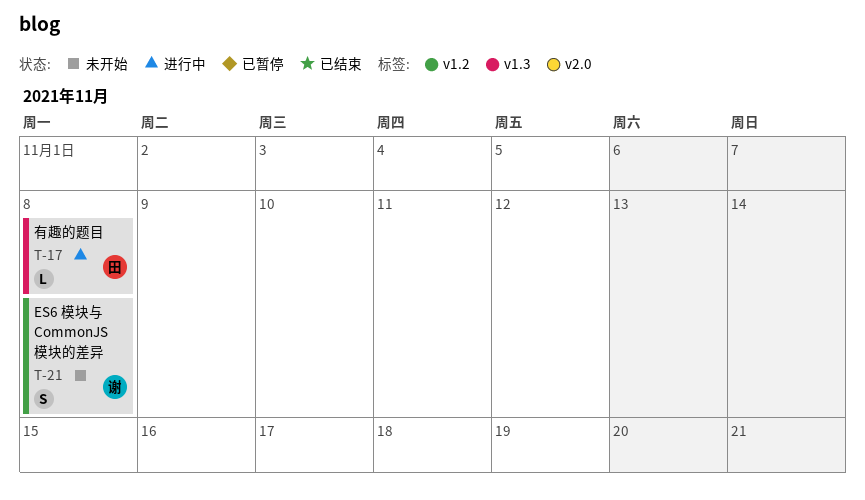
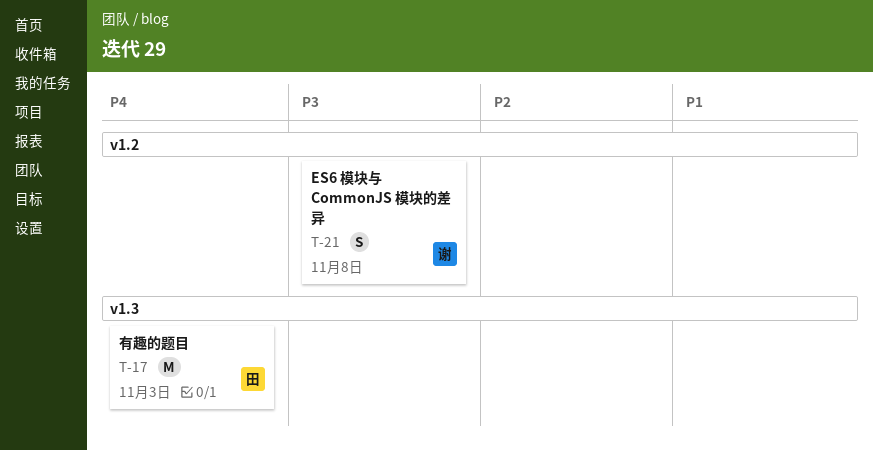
T-17, estimate: L -> M
T-17, due: Nov 8 -> Nov 3

